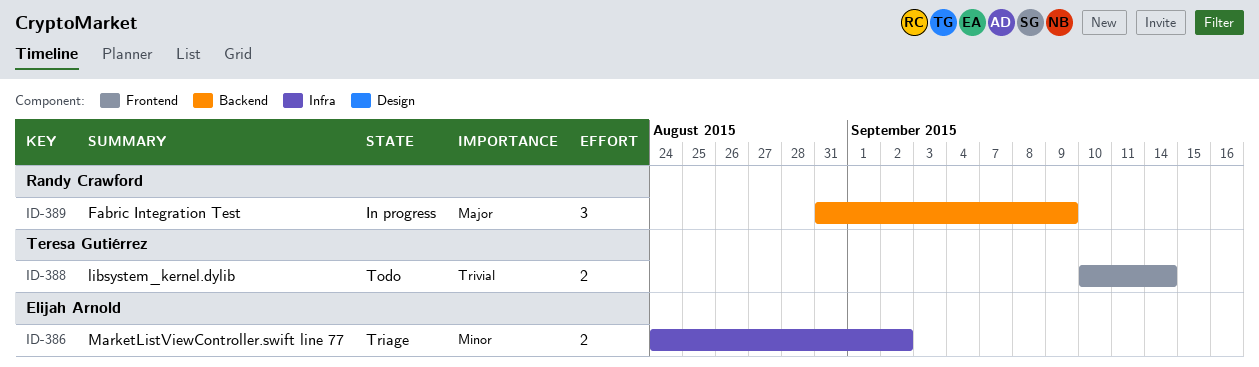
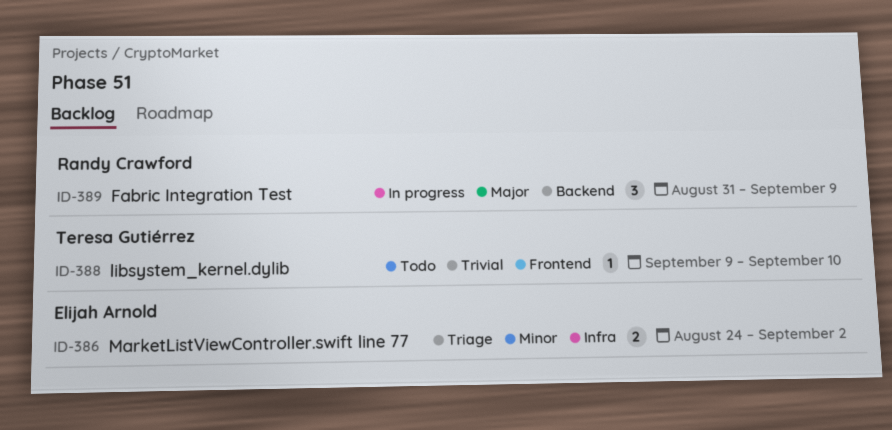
ID-388, estimate: 2 -> 1
ID-388, start: Sep 10 -> Sep 9
ID-388, due: Sep 14 -> Sep 10

